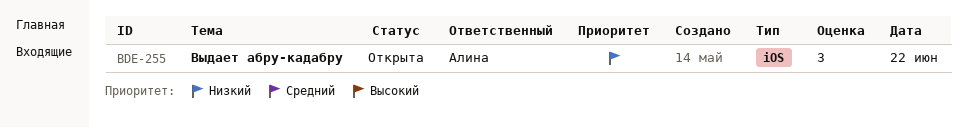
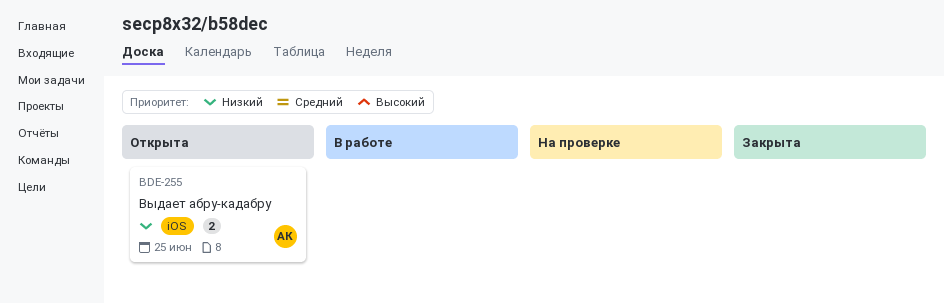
BDE-255, estimate: 3 -> 2
BDE-255, day: Jun 22 -> Jun 25

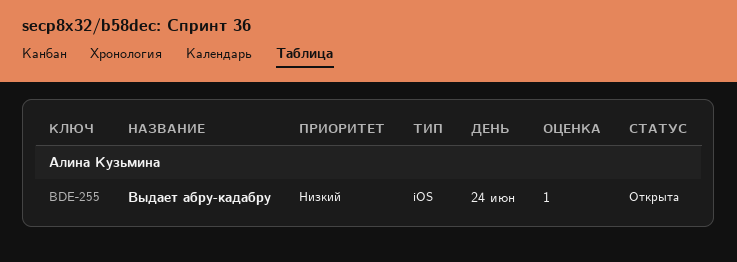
BDE-255, estimate: 2 -> 1
BDE-255, day: Jun 25 -> Jun 24

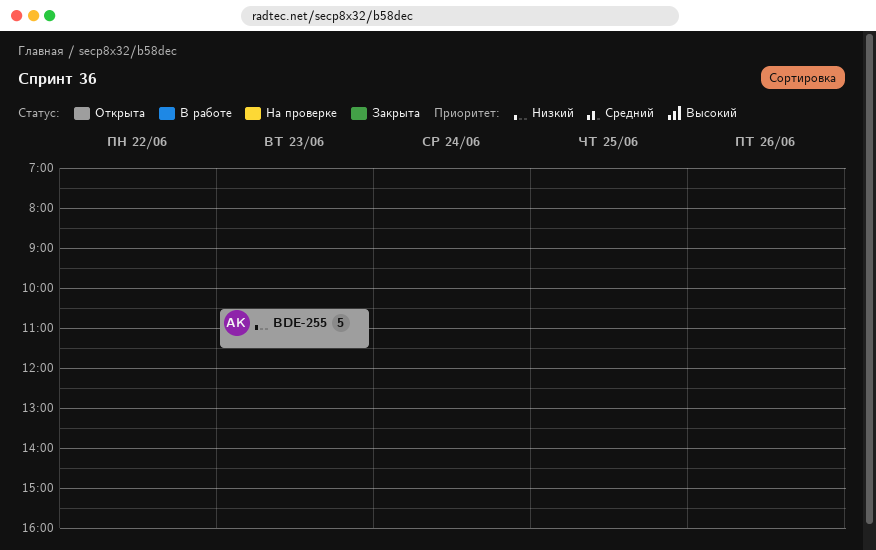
BDE-255, estimate: 1 -> 5
BDE-255, day: Jun 24 -> Jun 23

